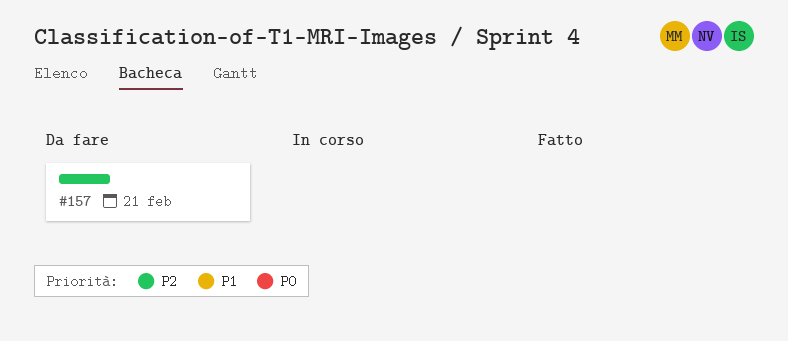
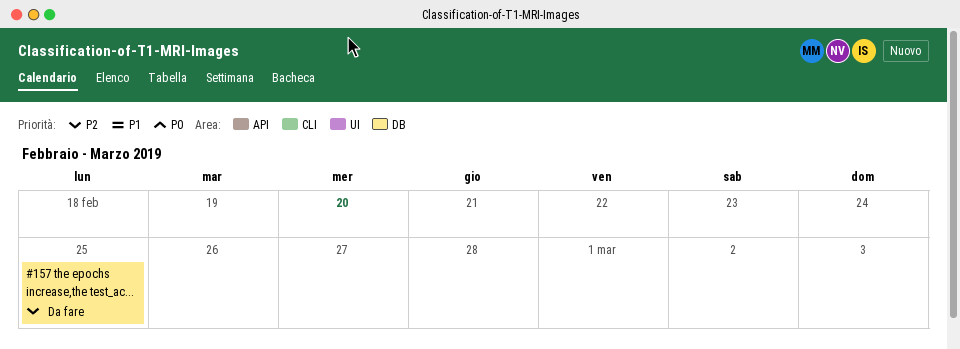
#157, due: Feb 21 -> Feb 25

